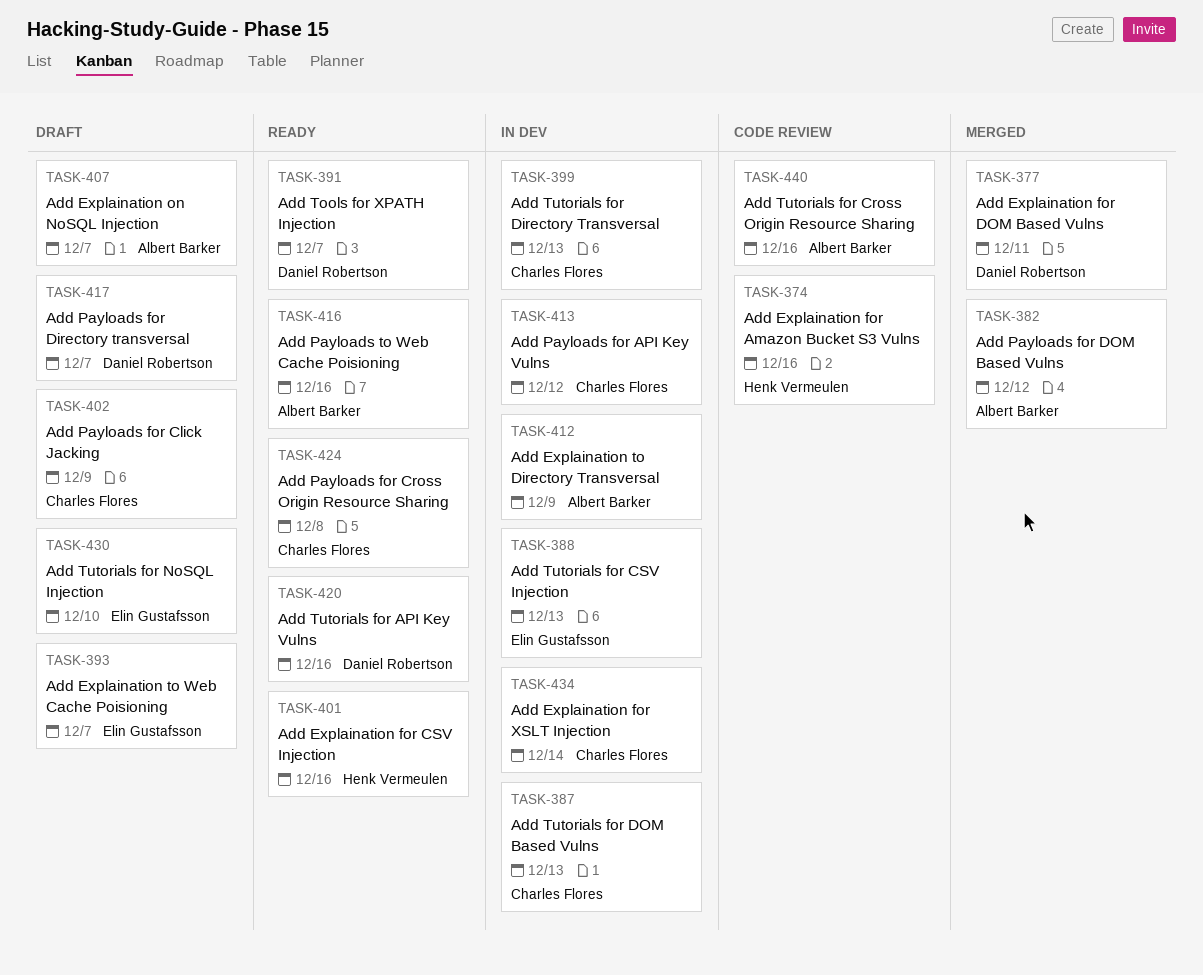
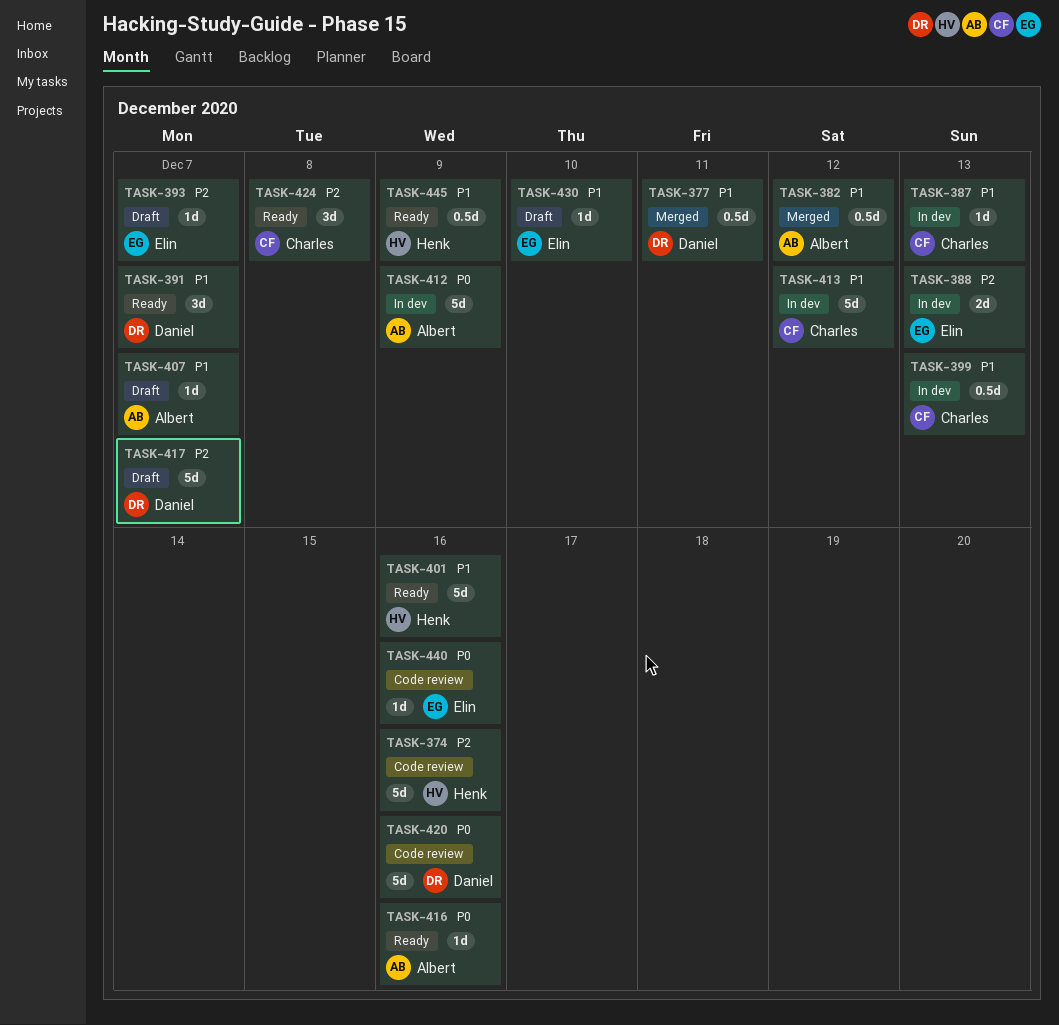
TASK-402: present -> none
TASK-420, status: Ready -> Code review
TASK-434: present -> none
TASK-440, owner: Albert Barker -> Elin Gustafsson
TASK-445: none -> present

